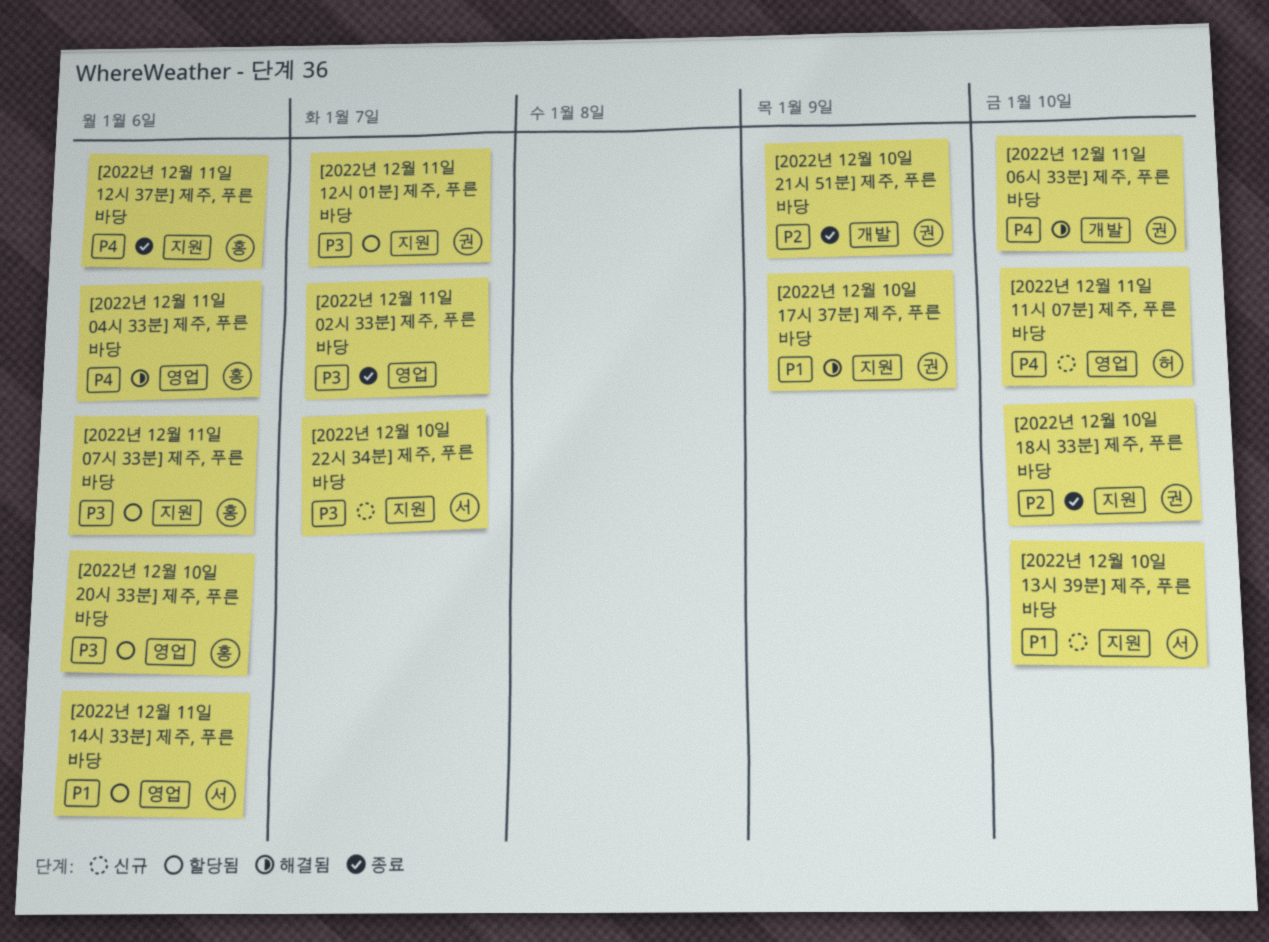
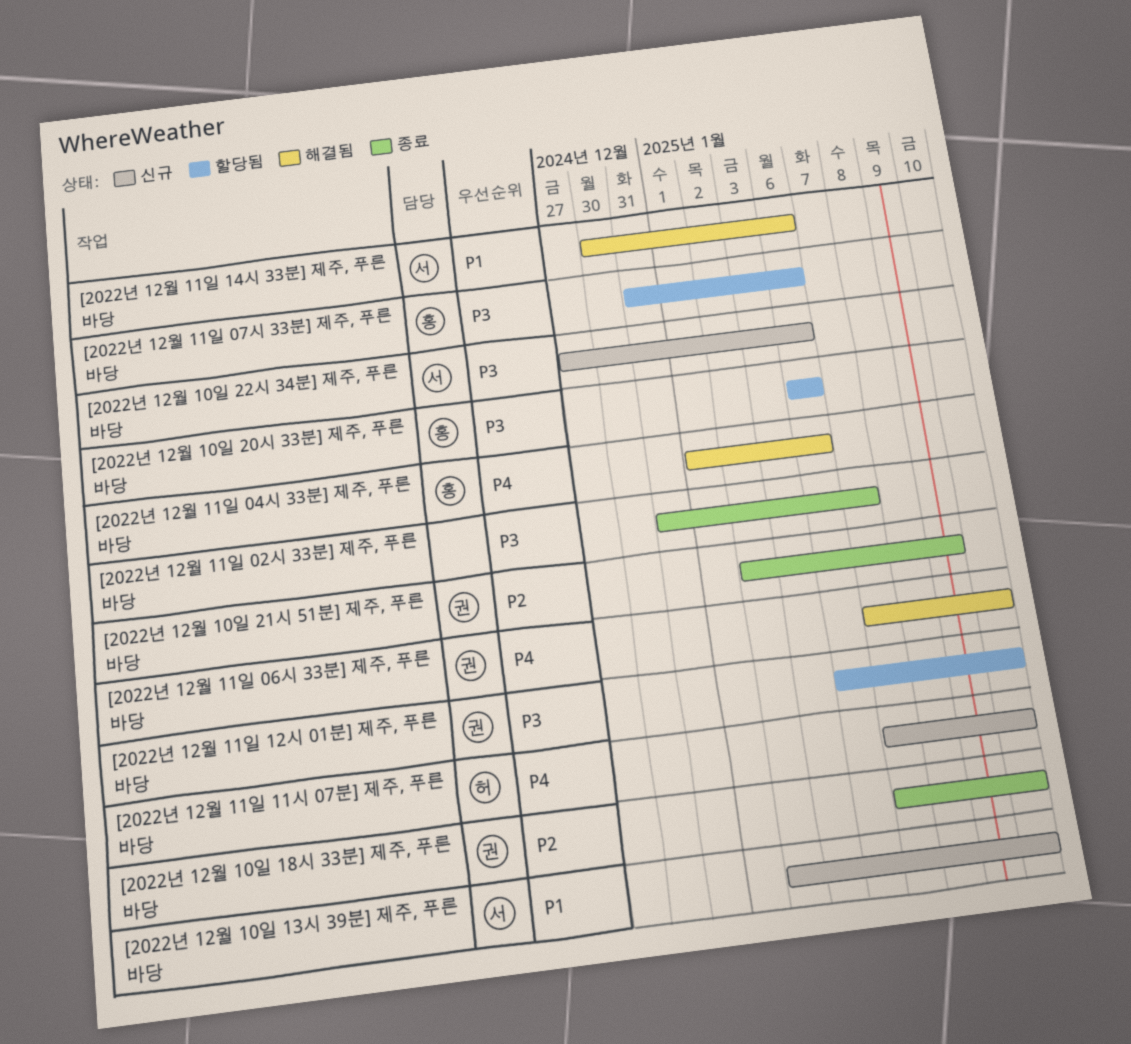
[2022년 12월 10일 17시 37분] 제주, 푸른 바당: present -> none
[2022년 12월 10일 22시 34분] 제주, 푸른 바당, due: Jan 7 -> Jan 6
[2022년 12월 11일 12시 01분] 제주, 푸른 바당, due: Jan 7 -> Jan 10
[2022년 12월 11일 12시 37분] 제주, 푸른 바당: present -> none
[2022년 12월 11일 14시 33분] 제주, 푸른 바당, status: 할당됨 -> 해결됨

